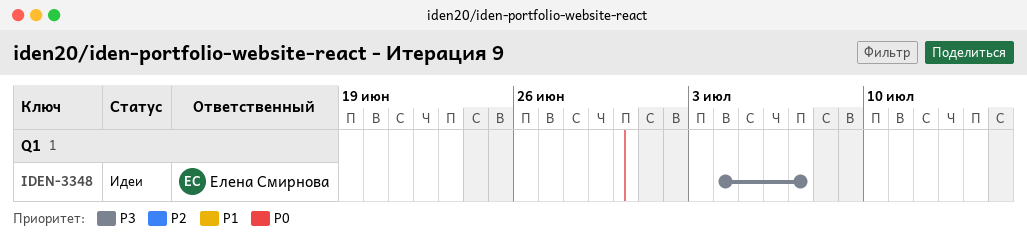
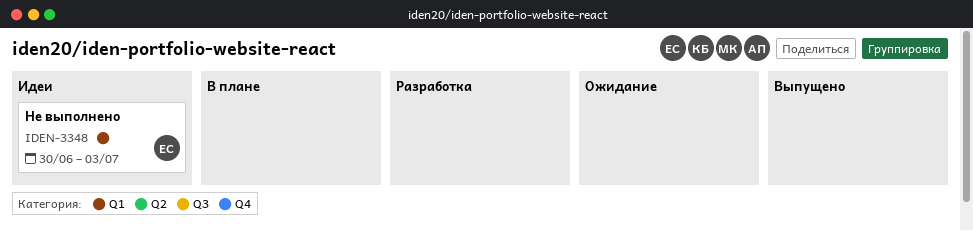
IDEN-3348, start: Jul 4 -> Jun 30
IDEN-3348, due: Jul 7 -> Jul 3

